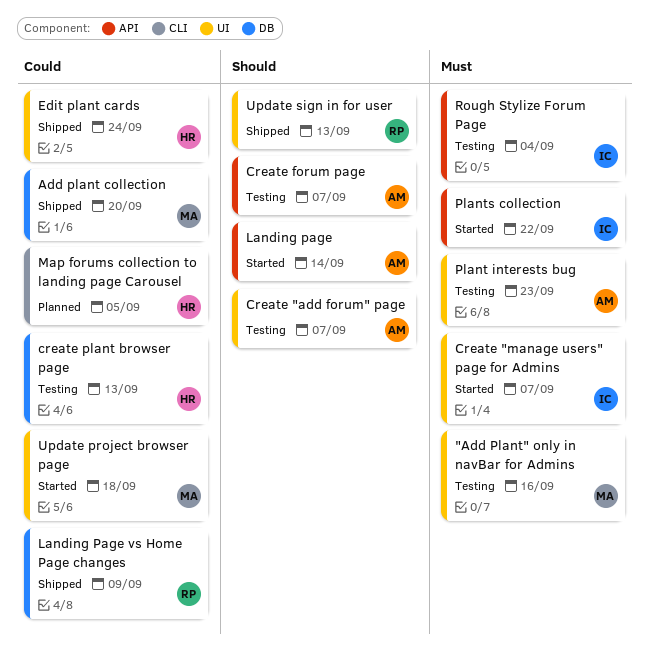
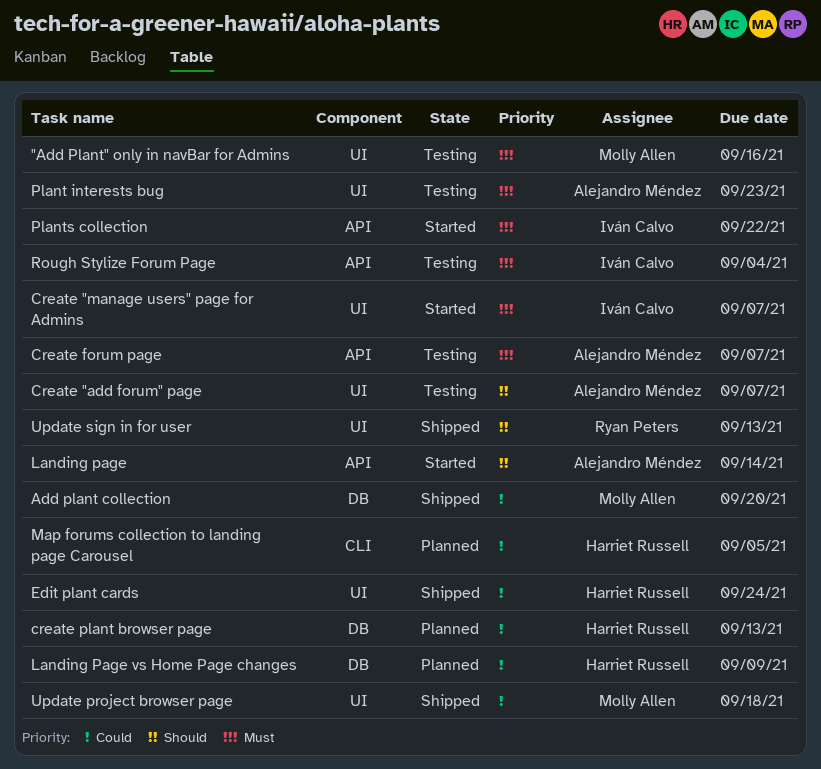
Create forum page, priority: Should -> Must
create plant browser page, status: Testing -> Planned
Landing Page vs Home Page changes, status: Shipped -> Planned
Landing Page vs Home Page changes, owner: Ryan Peters -> Harriet Russell
Update project browser page, status: Started -> Shipped

